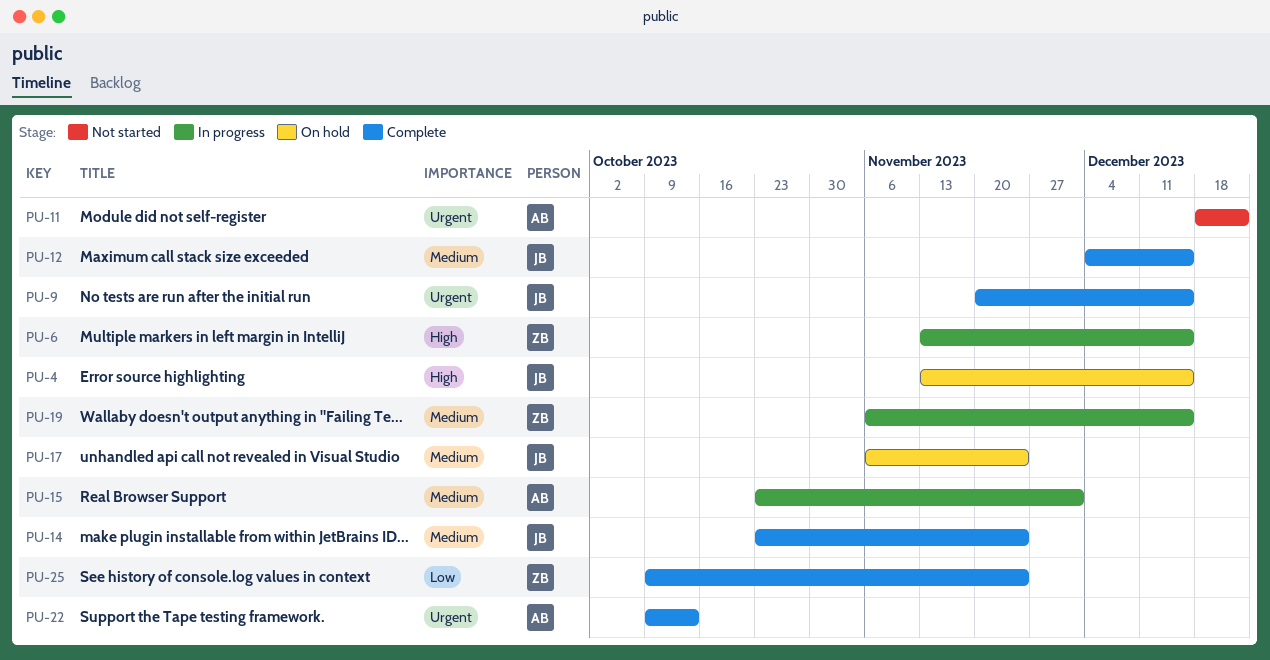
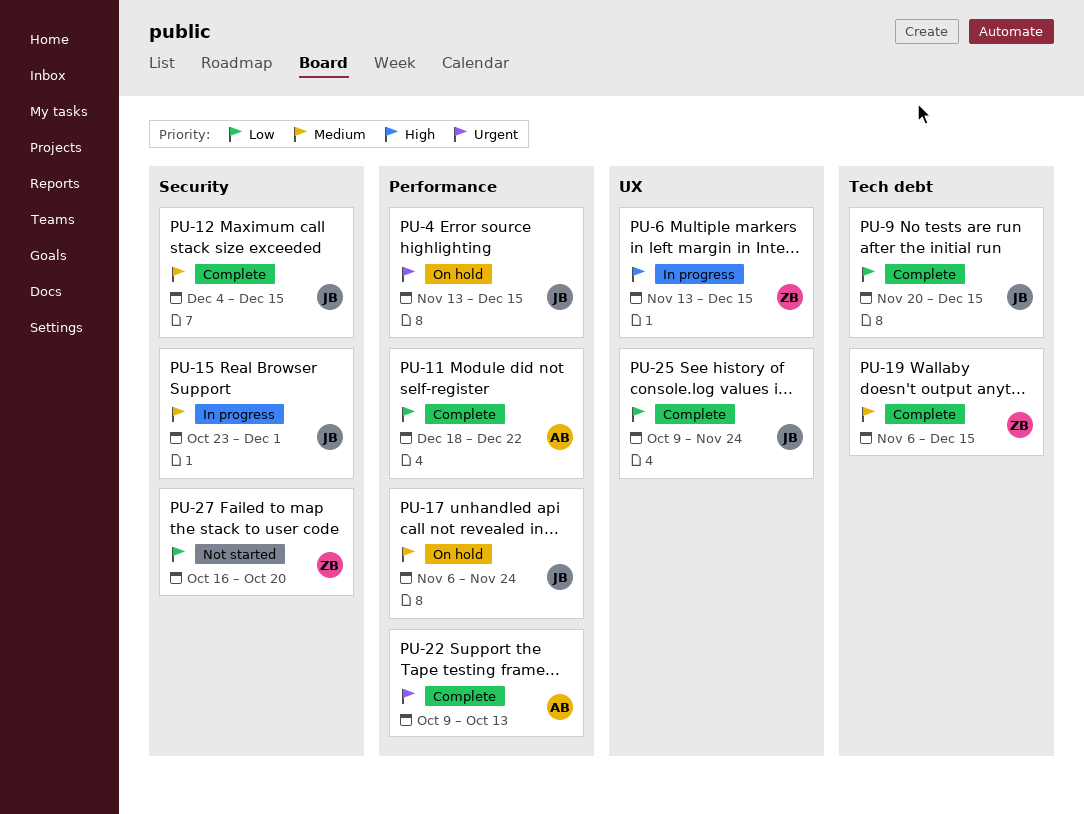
PU-4, priority: High -> Urgent
PU-9, priority: Urgent -> Low
PU-11, status: Not started -> Complete
PU-11, priority: Urgent -> Low
PU-14: present -> none
PU-15, owner: AB -> JB
PU-19, status: In progress -> Complete
PU-25, owner: ZB -> JB
PU-27: none -> present

